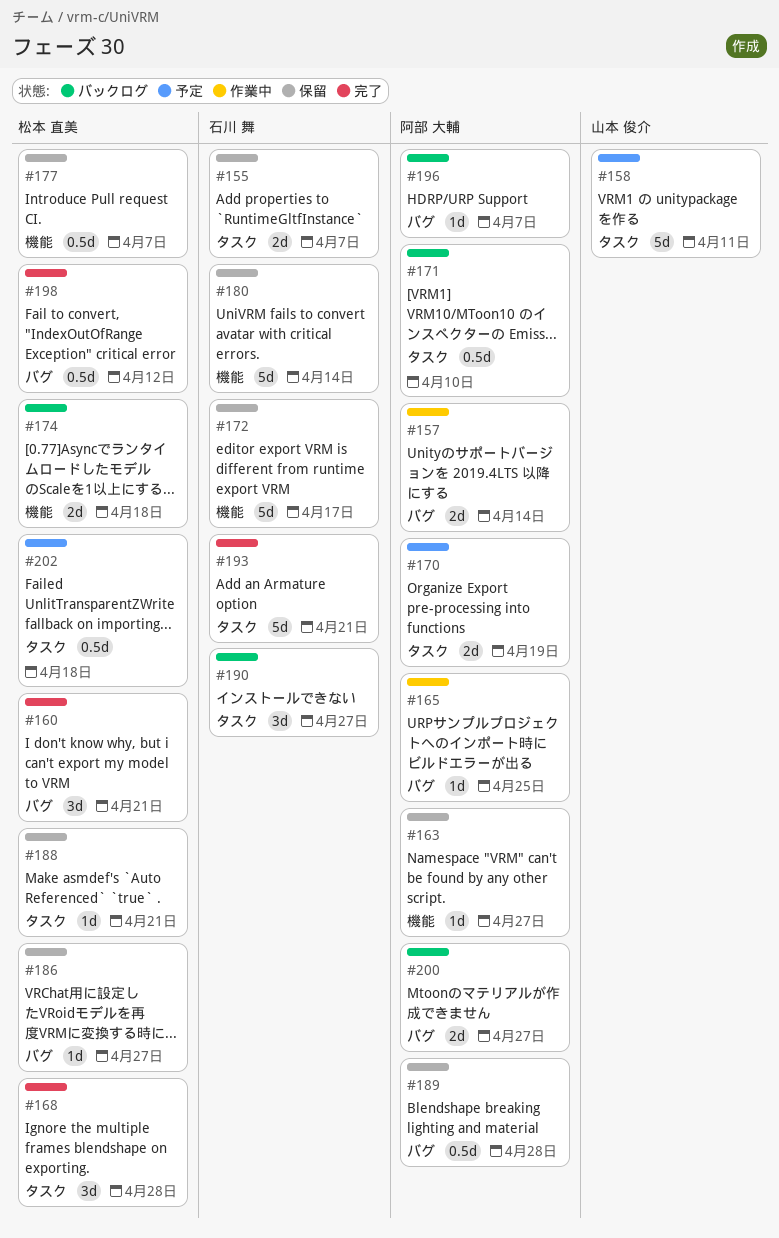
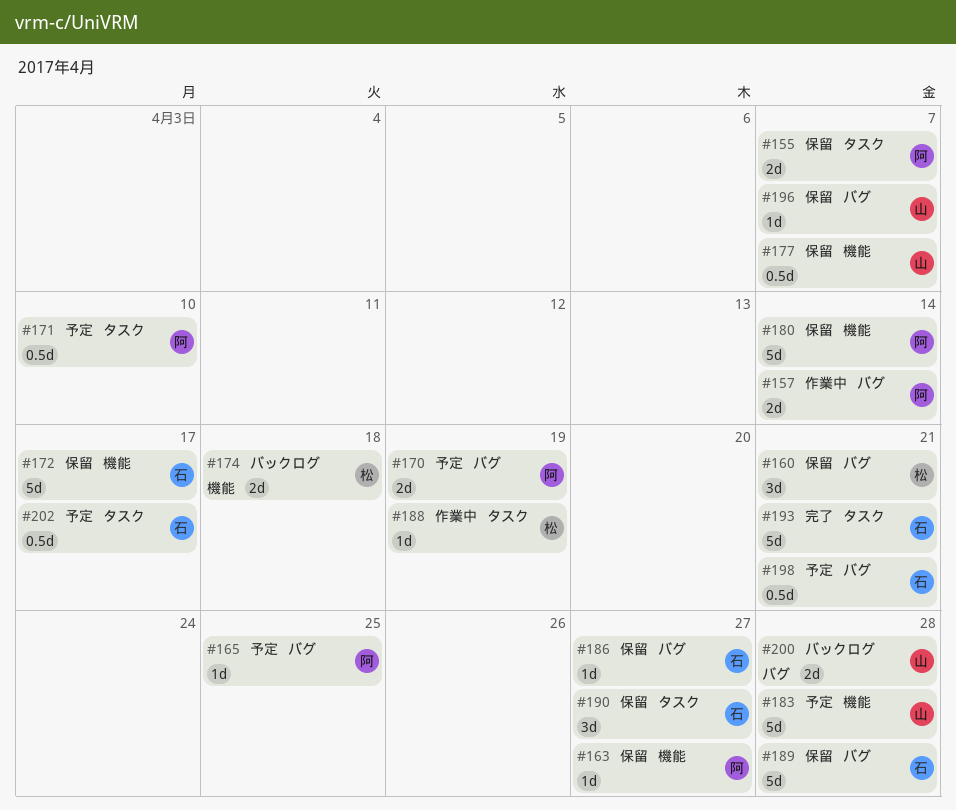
#155, owner: 石川 舞 -> 阿部 大輔
#158: present -> none
#160, status: 完了 -> 保留
#165, status: 作業中 -> 予定
#168: present -> none
#170, label: タスク -> バグ
#171, status: バックログ -> 予定
#177, owner: 松本 直美 -> 山本 俊介
#180, owner: 石川 舞 -> 阿部 大輔
#183: none -> present
#186, owner: 松本 直美 -> 石川 舞
#188, status: 保留 -> 作業中
#188, due: Apr 21 -> Apr 19
#189, owner: 阿部 大輔 -> 石川 舞
#189, estimate: 0.5d -> 5d
#190, status: バックログ -> 保留
#196, status: バックログ -> 保留
#196, owner: 阿部 大輔 -> 山本 俊介
#198, status: 完了 -> 予定
#198, owner: 松本 直美 -> 石川 舞
#198, due: Apr 12 -> Apr 21
#200, owner: 阿部 大輔 -> 山本 俊介
#200, due: Apr 27 -> Apr 28
#202, owner: 松本 直美 -> 石川 舞
#202, due: Apr 18 -> Apr 17

